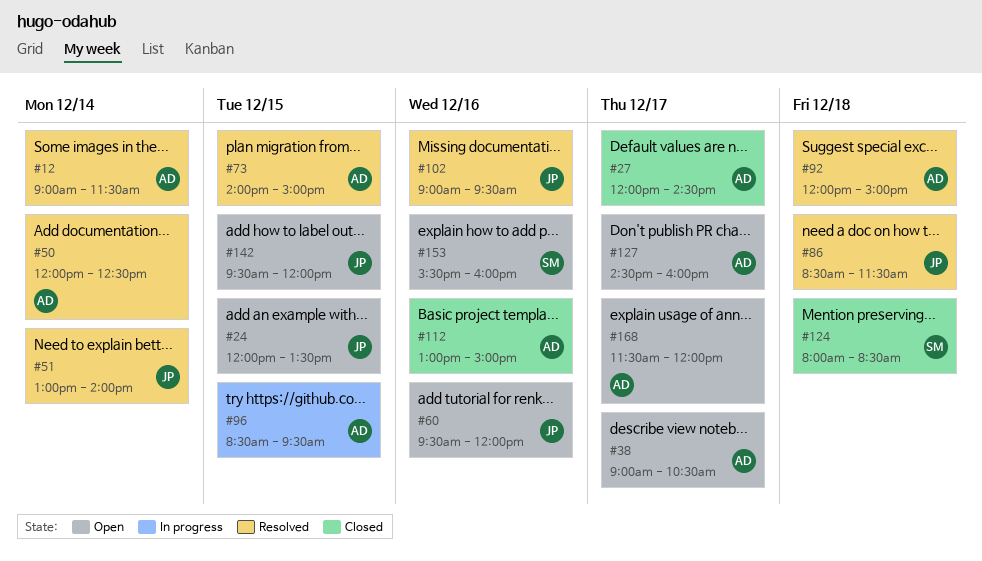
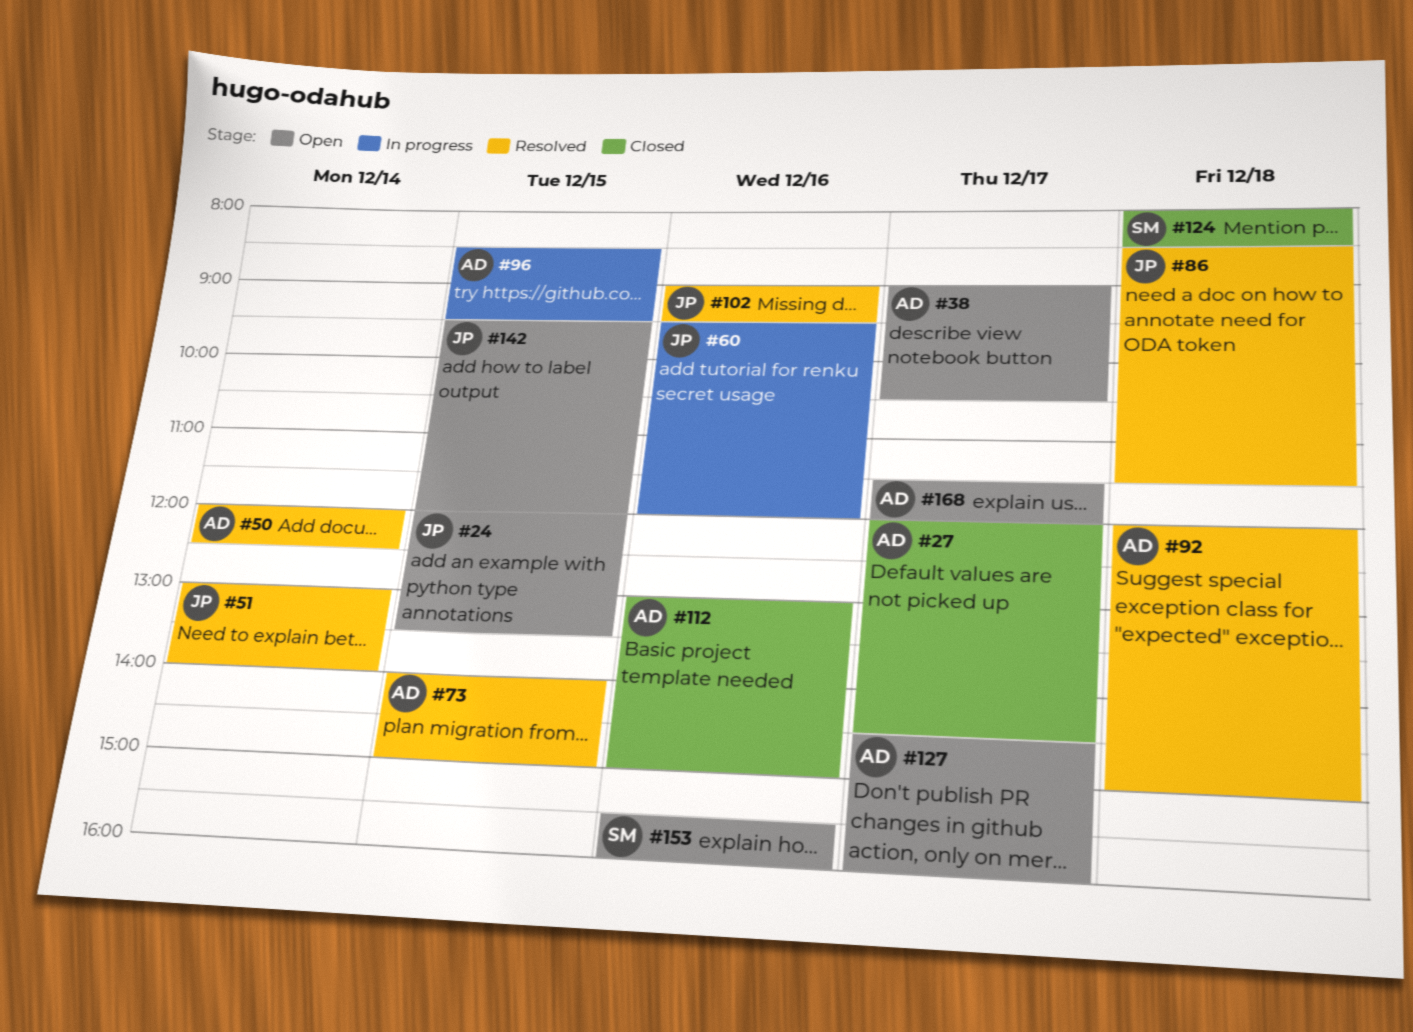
#12: present -> none
#60, status: Open -> In progress

